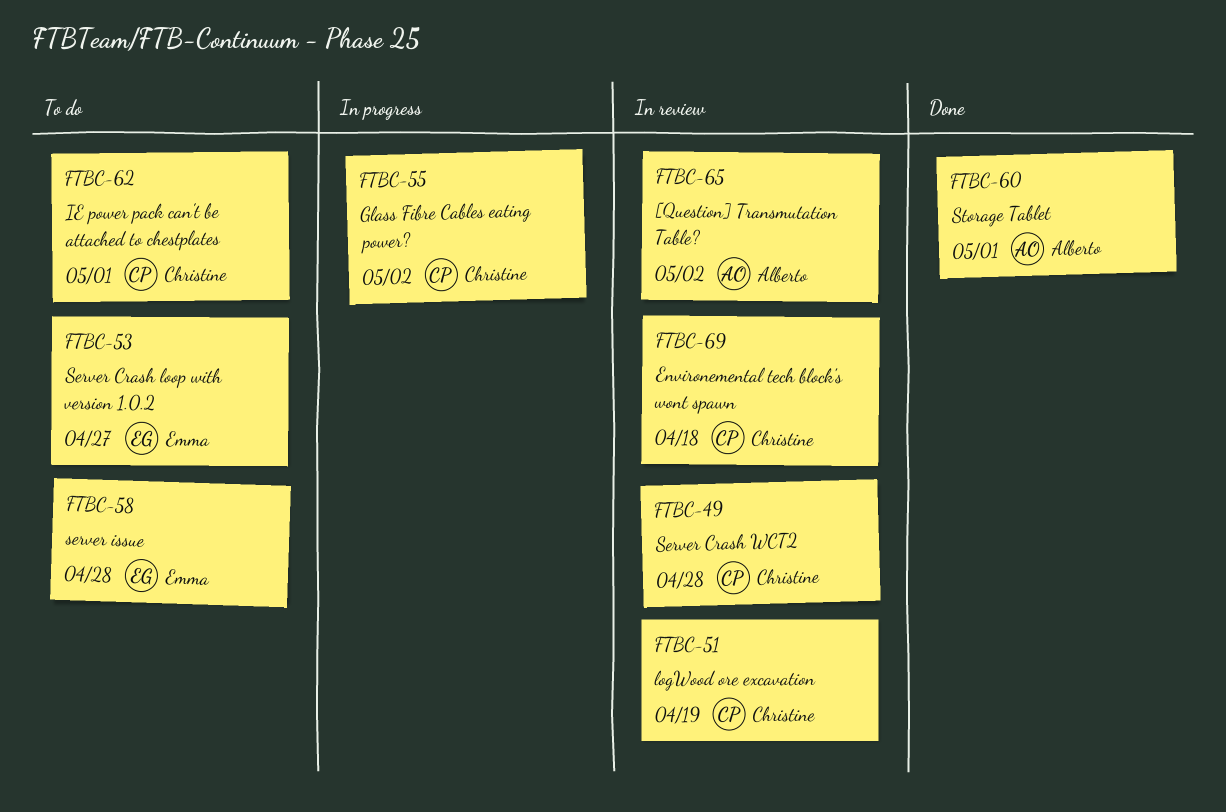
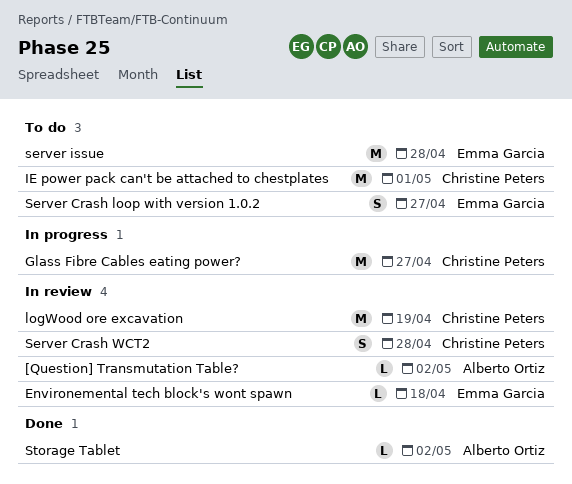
Environemental tech block's wont spawn, owner: Christine Peters -> Emma Garcia
Glass Fibre Cables eating power?, due: May 2 -> Apr 27
Storage Tablet, due: May 1 -> May 2

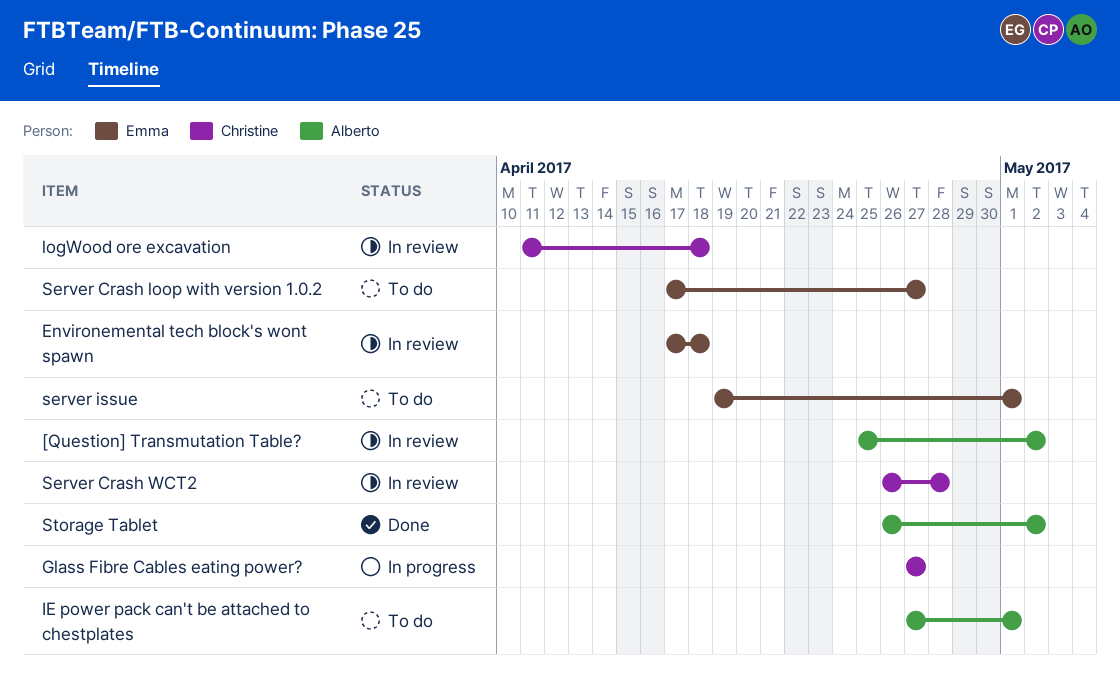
IE power pack can't be attached to chestplates, owner: Christine Peters -> Alberto Ortiz
logWood ore excavation, due: Apr 19 -> Apr 18
server issue, due: Apr 28 -> May 1

